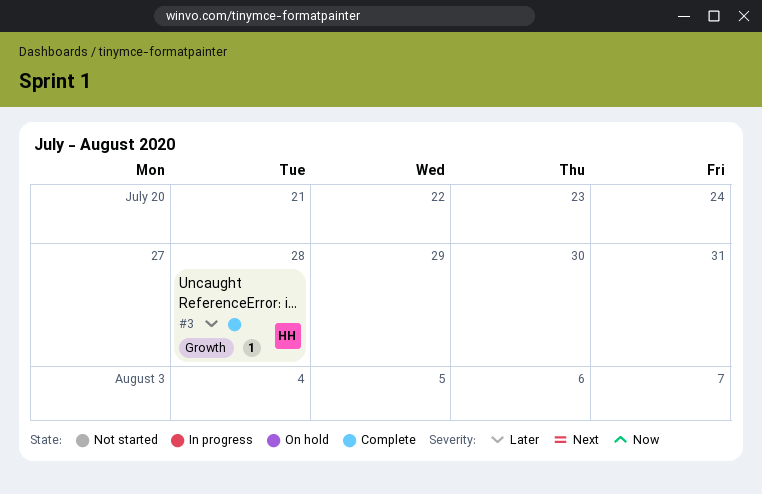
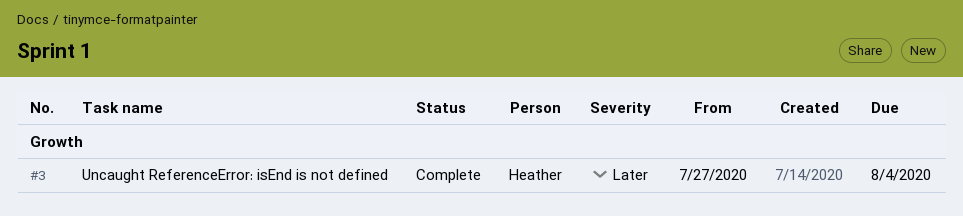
#3, due: Jul 28 -> Aug 4

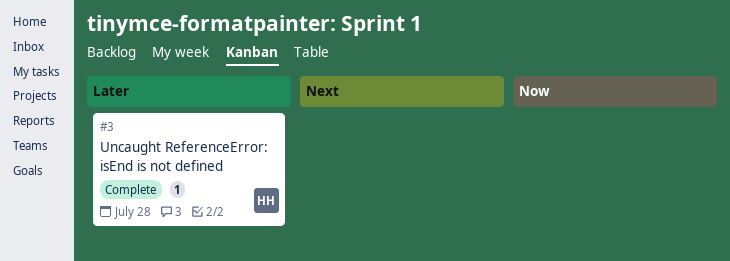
#3, due: Aug 4 -> Jul 28

